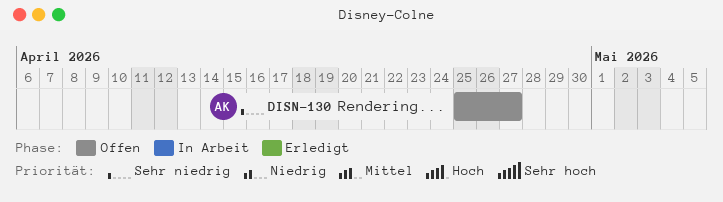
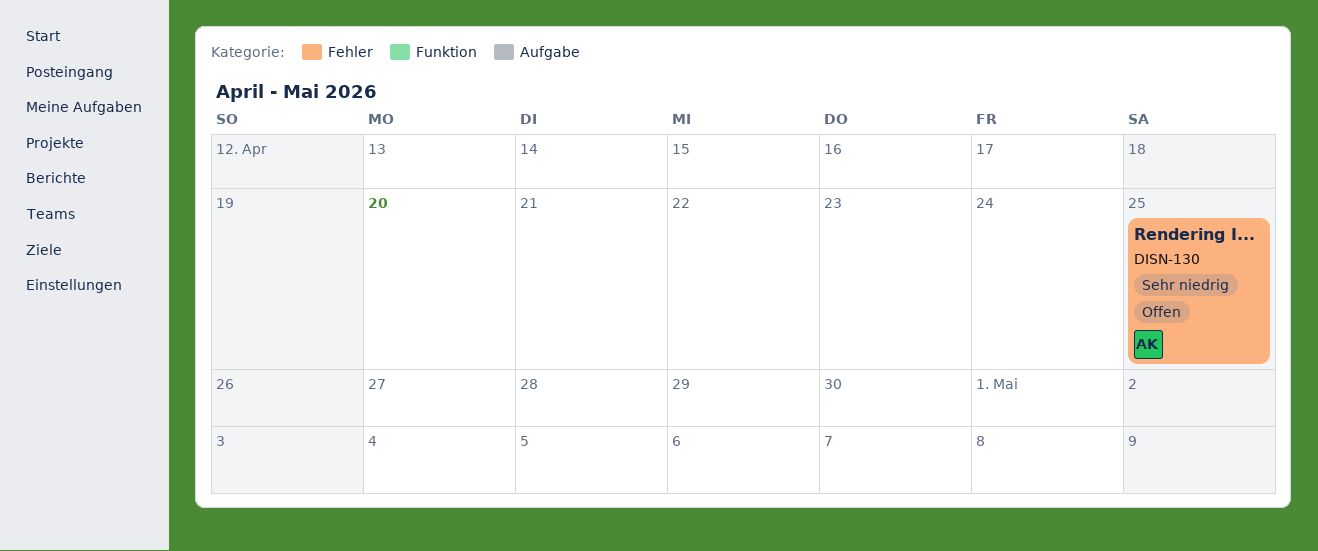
DISN-130, due: Apr 27 -> Apr 25

